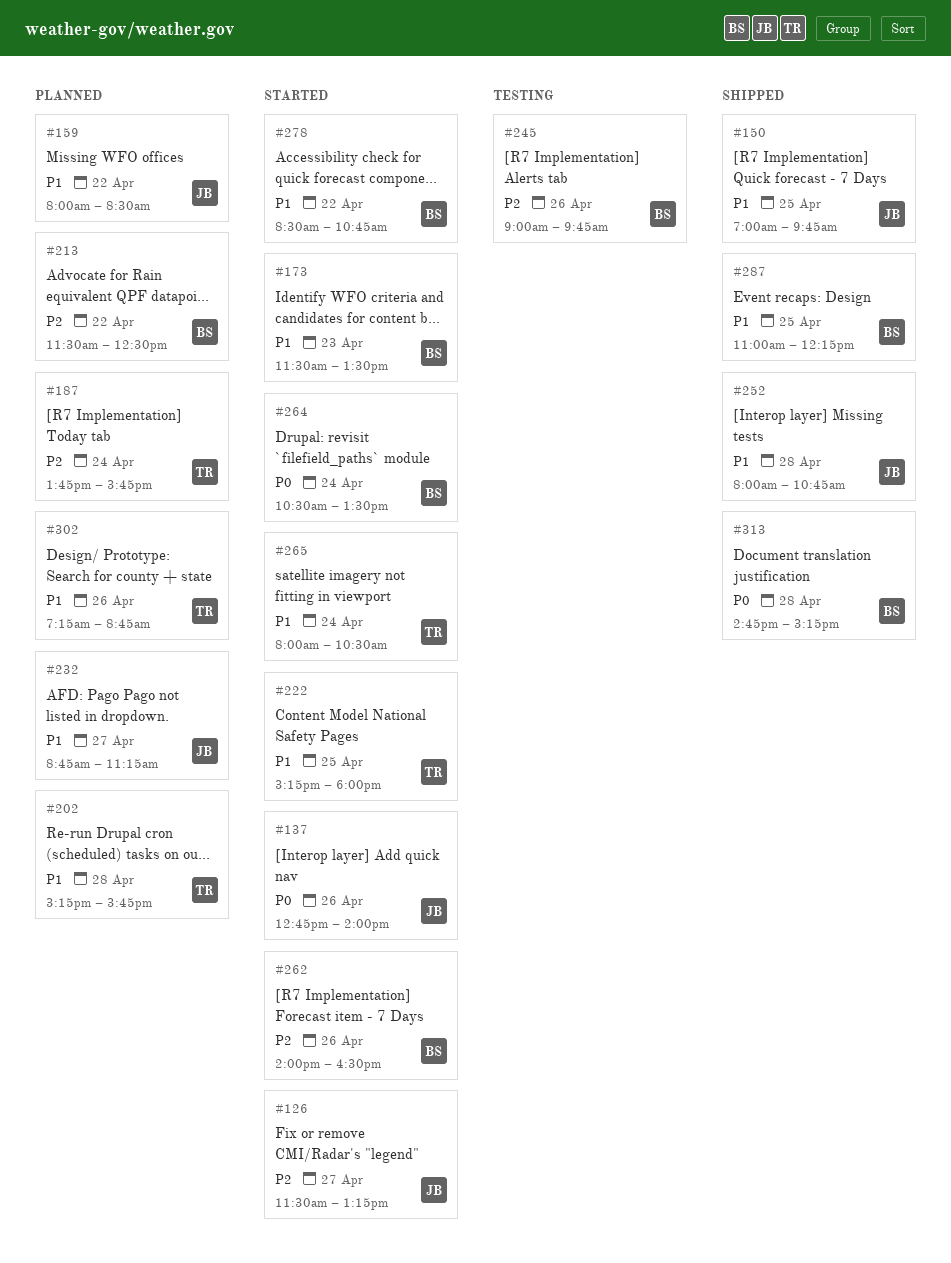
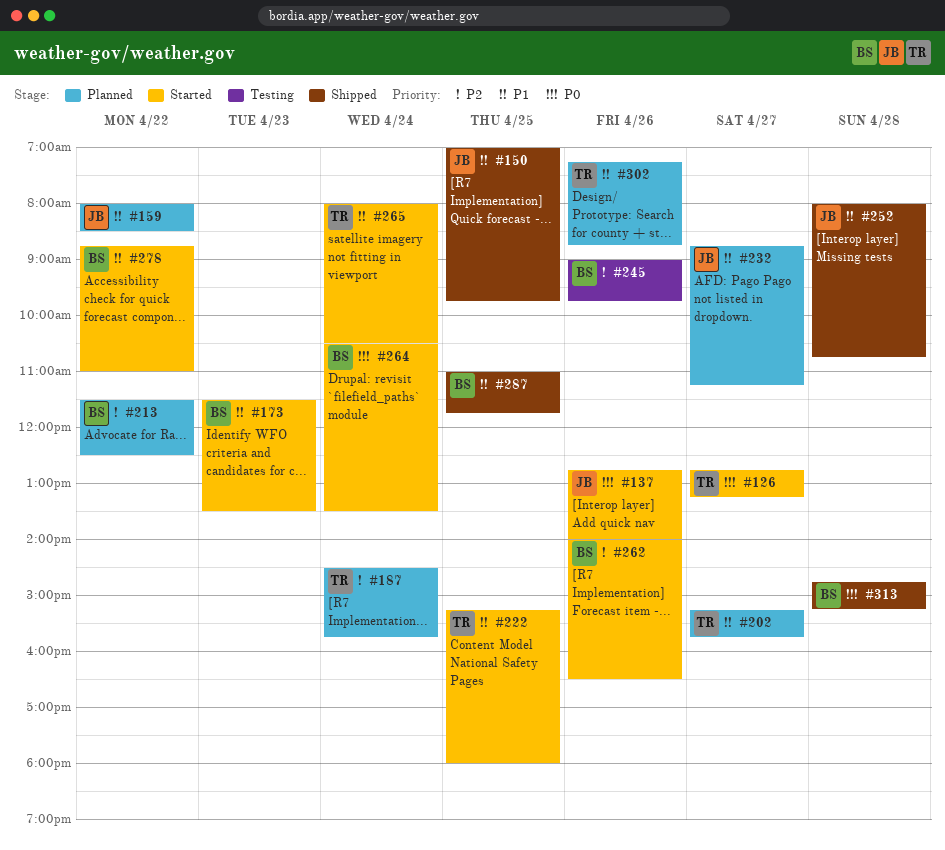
#126, owner: JB -> TR
#126, priority: P2 -> P0
#126, begins: 11:30 -> 12:45
#187, begins: 13:45 -> 14:30
#202, day: Apr 28 -> Apr 27
#278, begins: 08:30 -> 08:45
#278, ends: 10:45 -> 11:00
#287, ends: 12:15 -> 11:45

